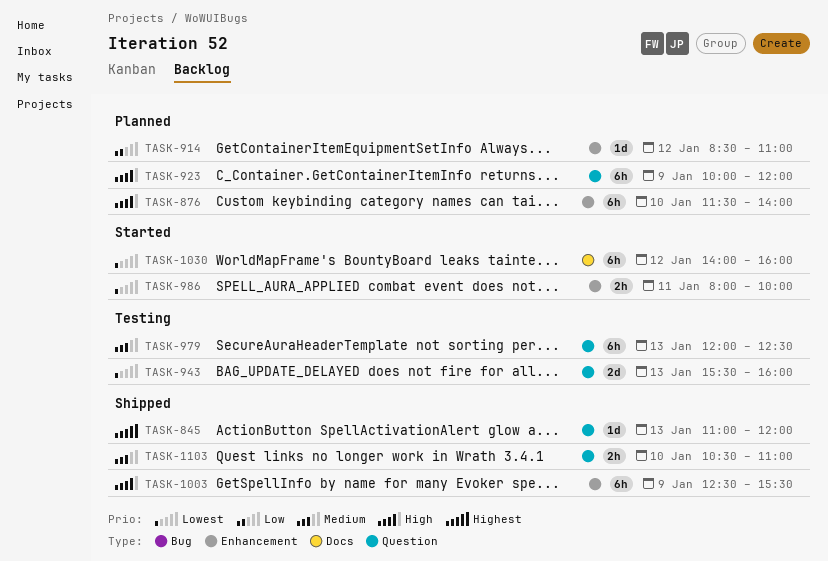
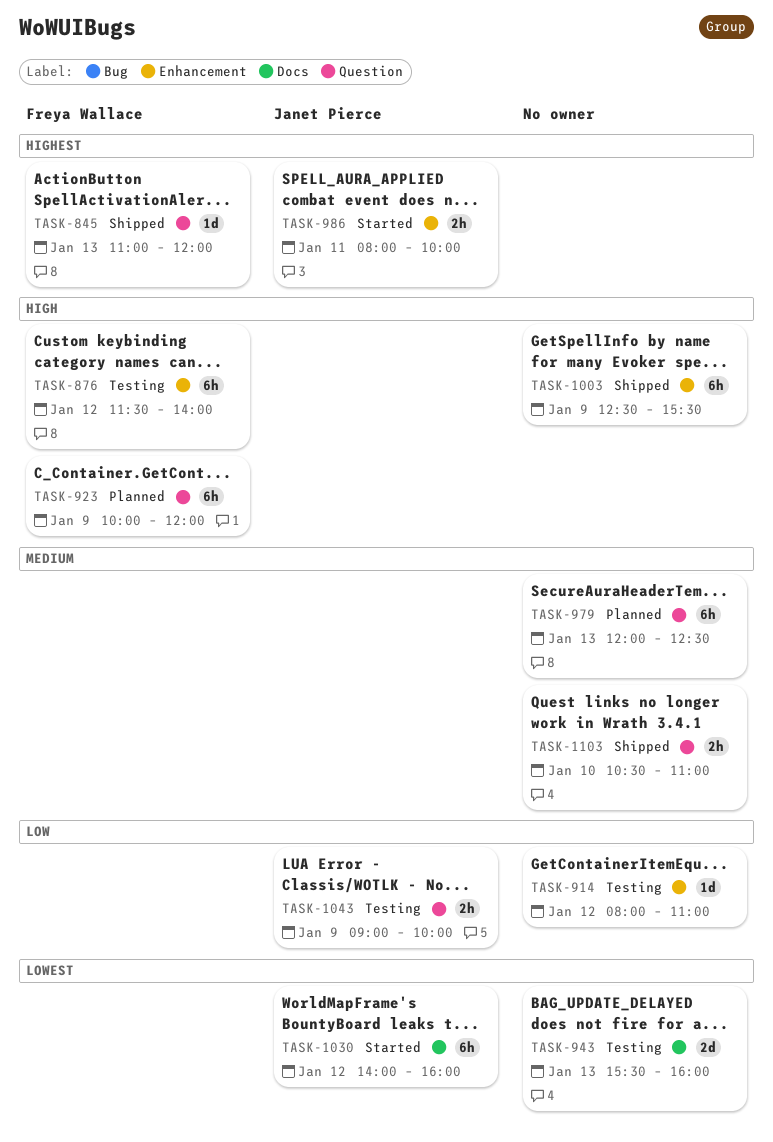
TASK-876, status: Planned -> Testing
TASK-876, day: Jan 10 -> Jan 12
TASK-914, status: Planned -> Testing
TASK-914, begins: 08:30 -> 08:00
TASK-943, label: Question -> Docs
TASK-979, status: Testing -> Planned
TASK-986, priority: Lowest -> Highest
TASK-1043: none -> present

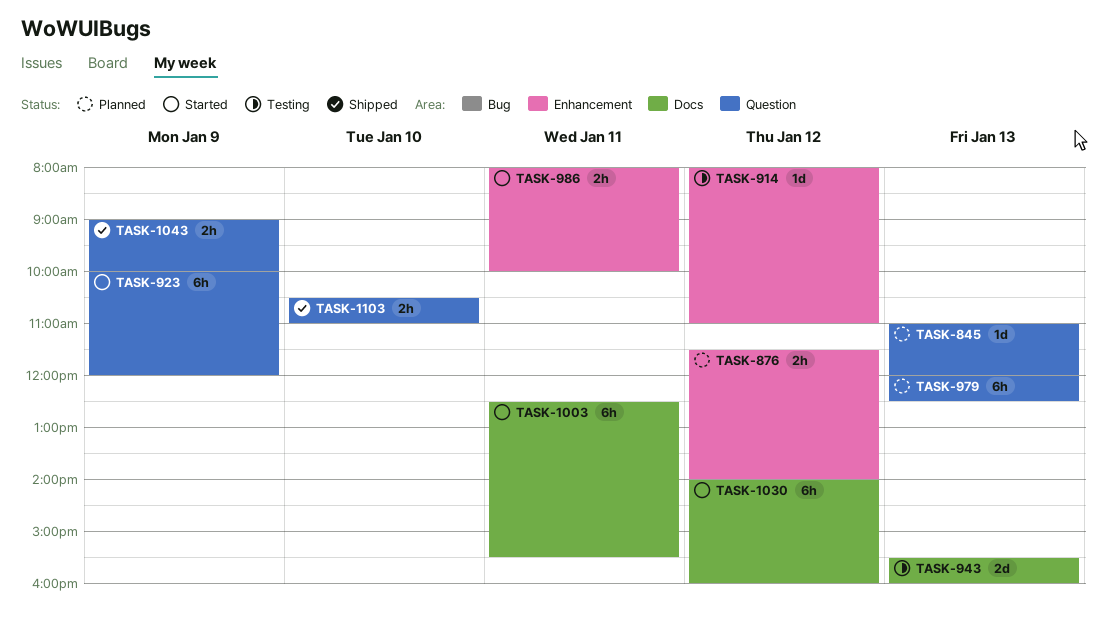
TASK-845, status: Shipped -> Planned
TASK-876, status: Testing -> Planned
TASK-876, estimate: 6h -> 2h
TASK-923, status: Planned -> Started
TASK-1003, status: Shipped -> Started
TASK-1003, label: Enhancement -> Docs
TASK-1003, day: Jan 9 -> Jan 11
TASK-1043, status: Testing -> Shipped

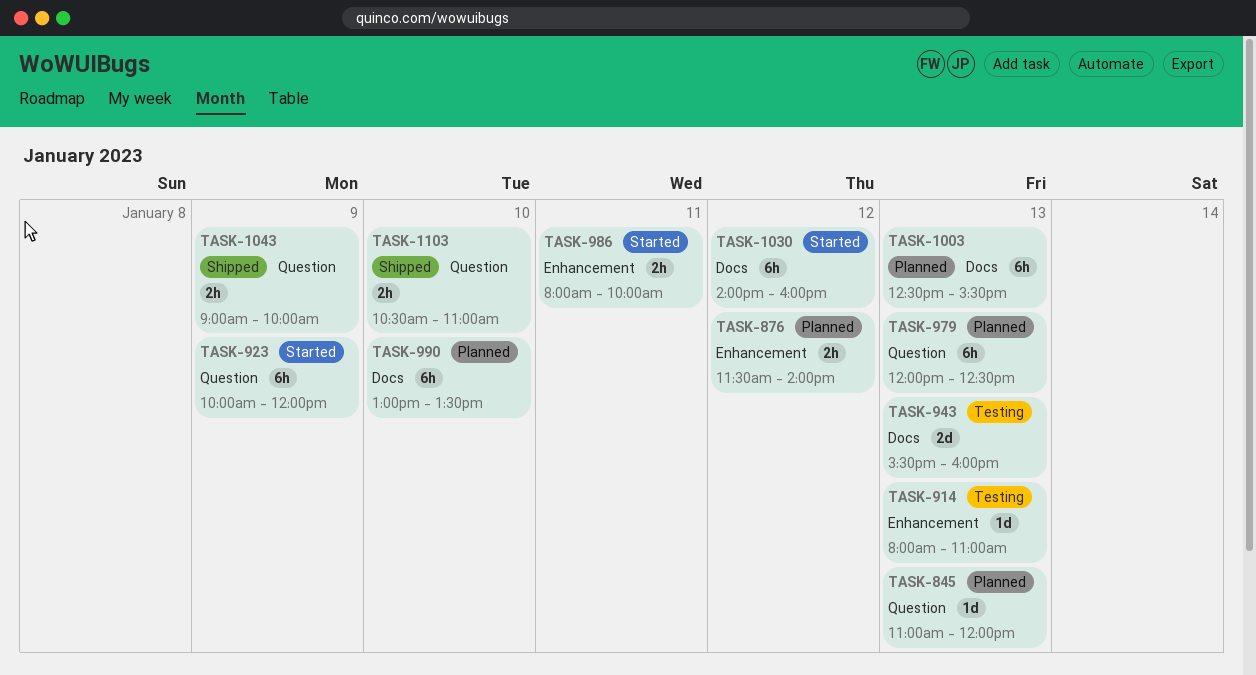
TASK-914, day: Jan 12 -> Jan 13
TASK-990: none -> present
TASK-1003, status: Started -> Planned
TASK-1003, day: Jan 11 -> Jan 13

